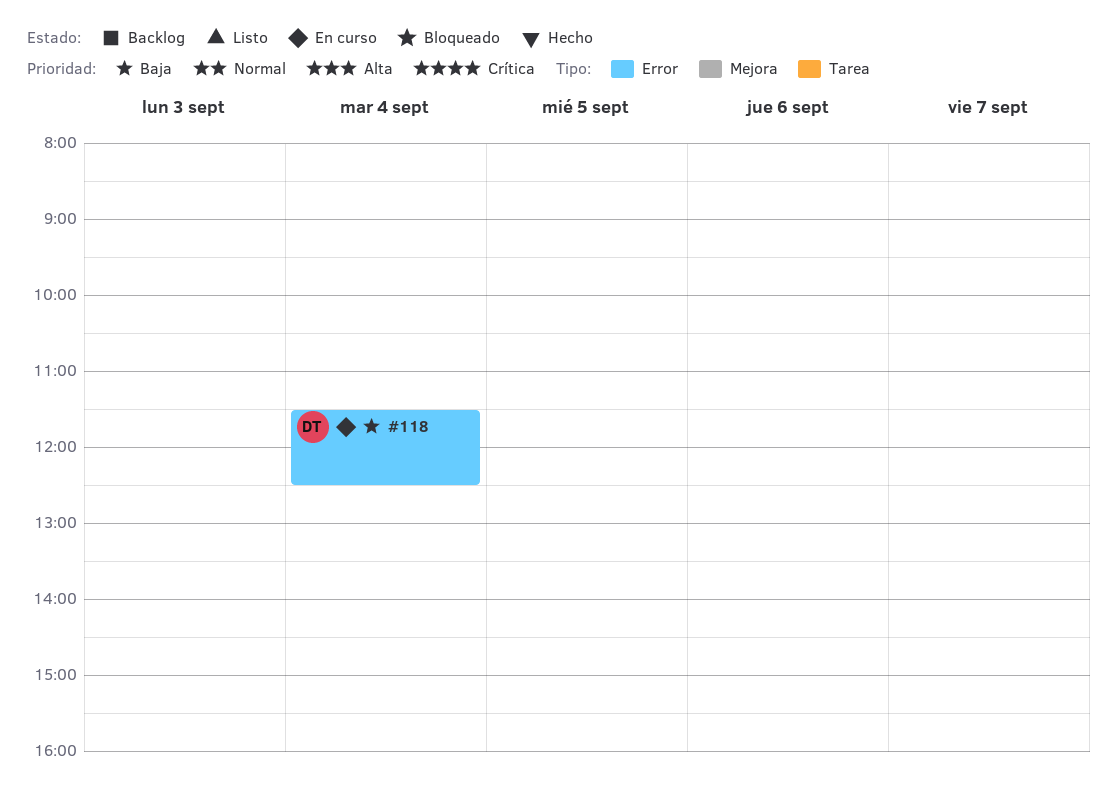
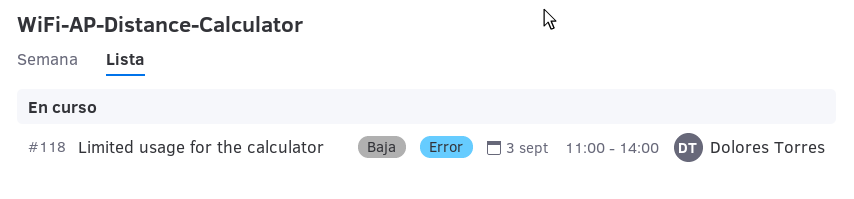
#118, day: Sep 4 -> Sep 3
#118, begins: 11:30 -> 11:00
#118, ends: 12:30 -> 14:00

